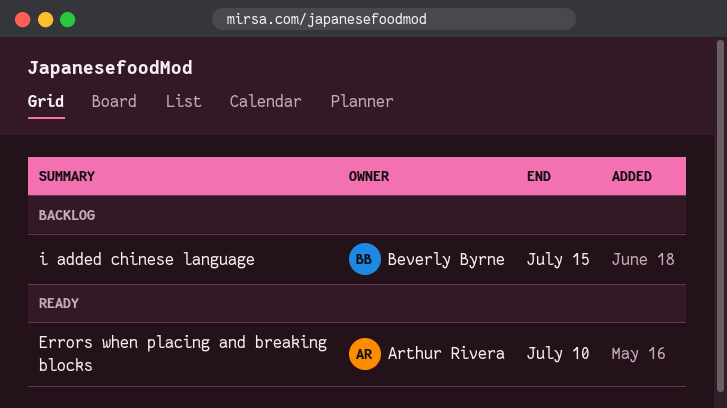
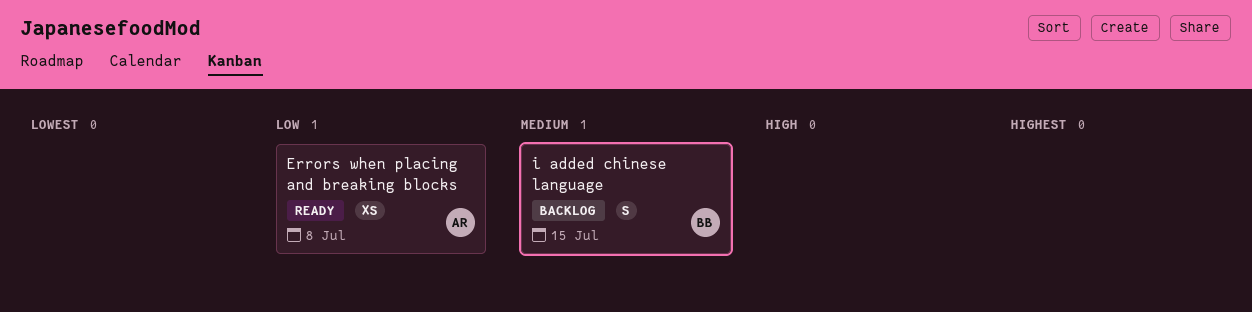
Errors when placing and breaking blocks, due: Jul 10 -> Jul 8

